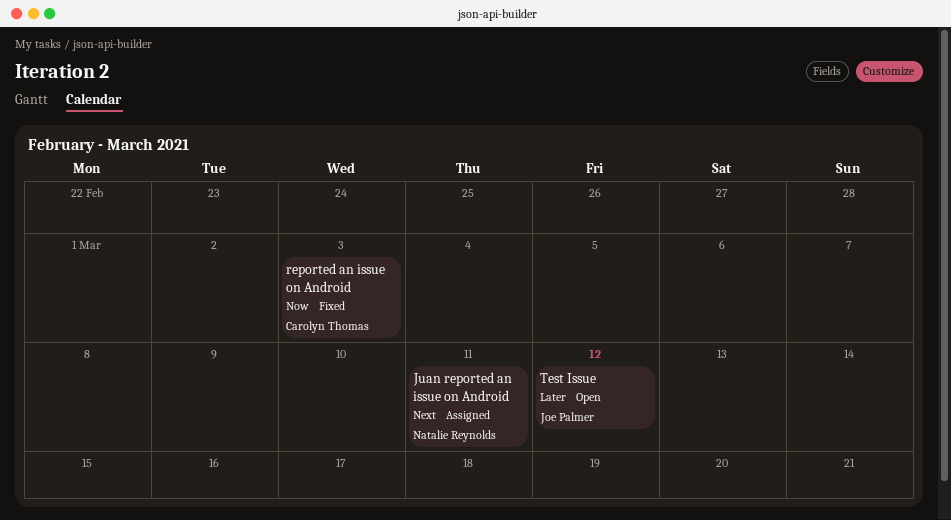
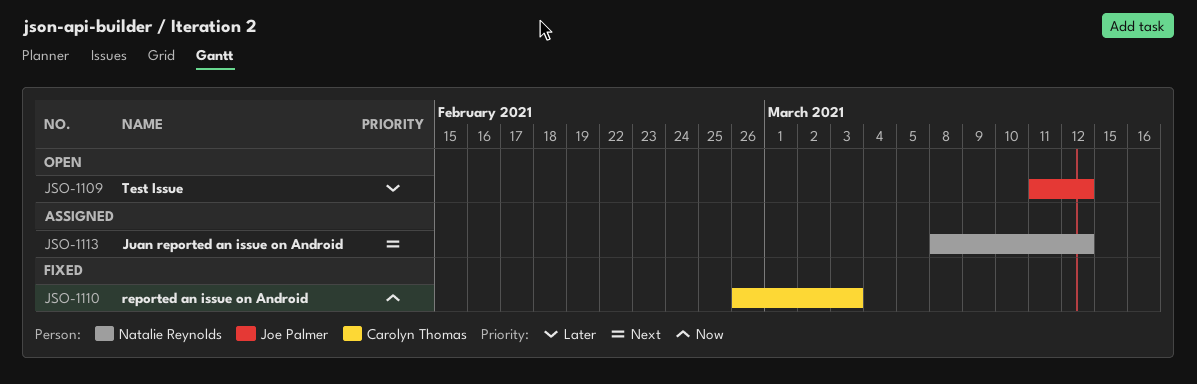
Juan reported an issue on Android, due: Mar 11 -> Mar 12

